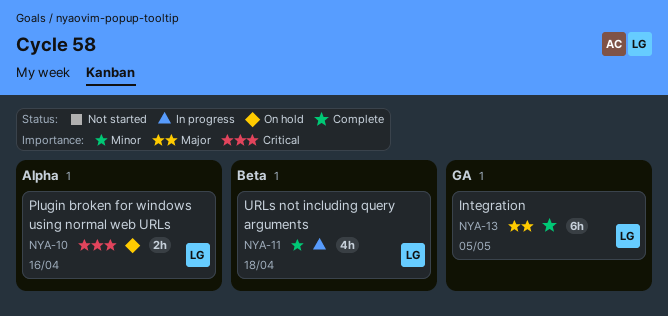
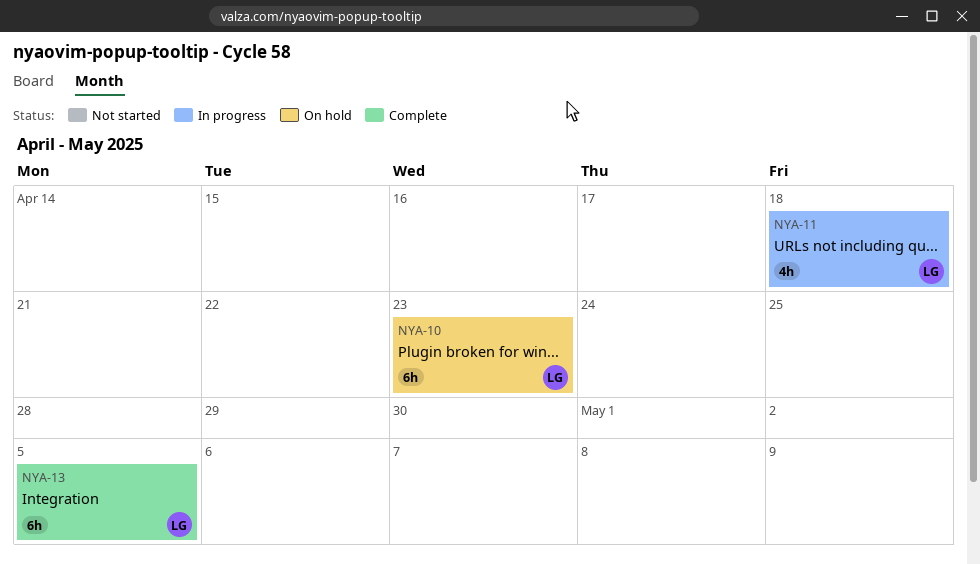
NYA-10, estimate: 2h -> 6h
NYA-10, due: Apr 16 -> Apr 23

